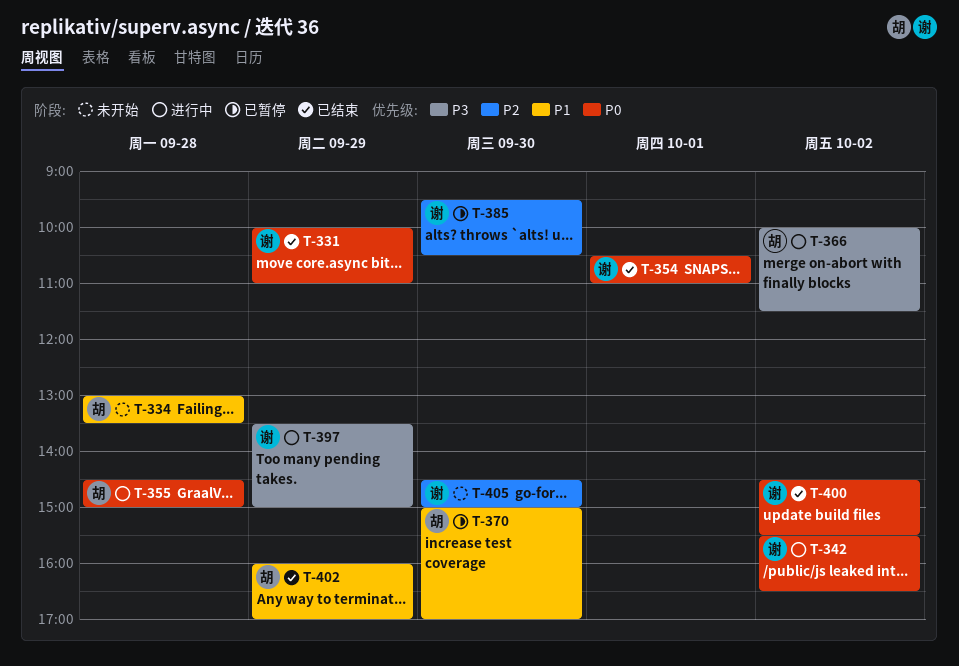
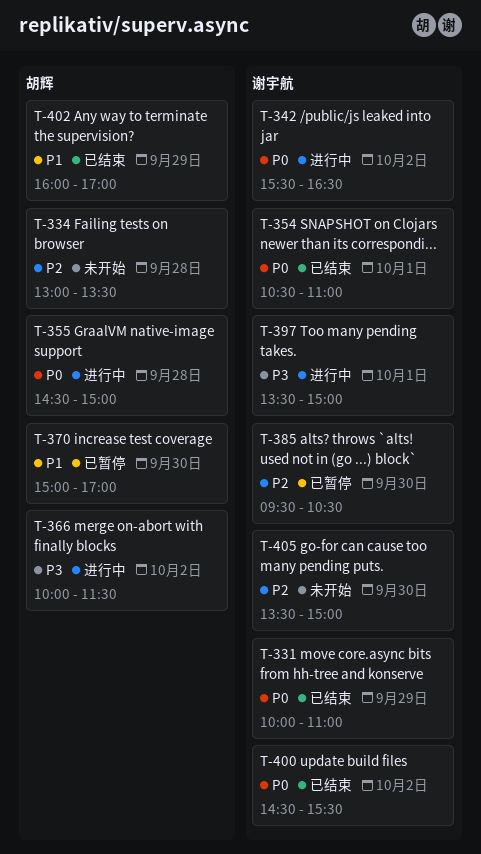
T-334, priority: P1 -> P2
T-397, day: Sep 29 -> Oct 1
T-405, begins: 14:30 -> 13:30

